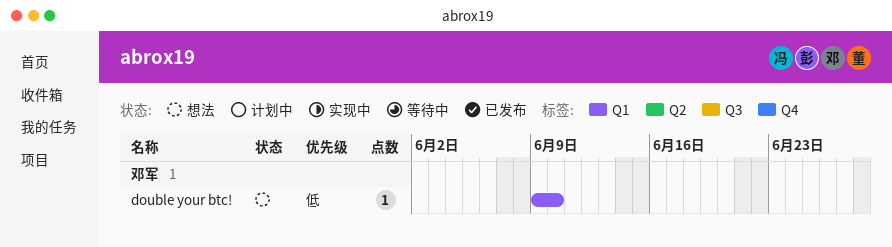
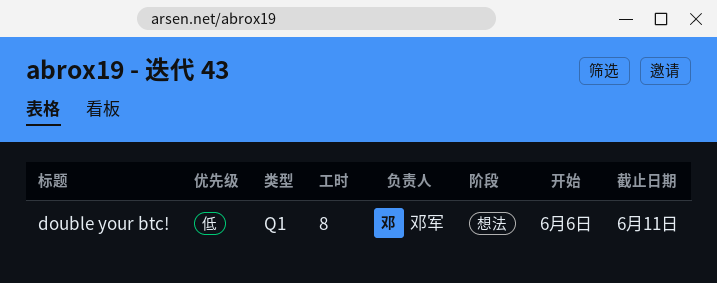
double your btc!, estimate: 1 -> 8
double your btc!, start: Jun 9 -> Jun 6
double your btc!, due: Jun 10 -> Jun 11

